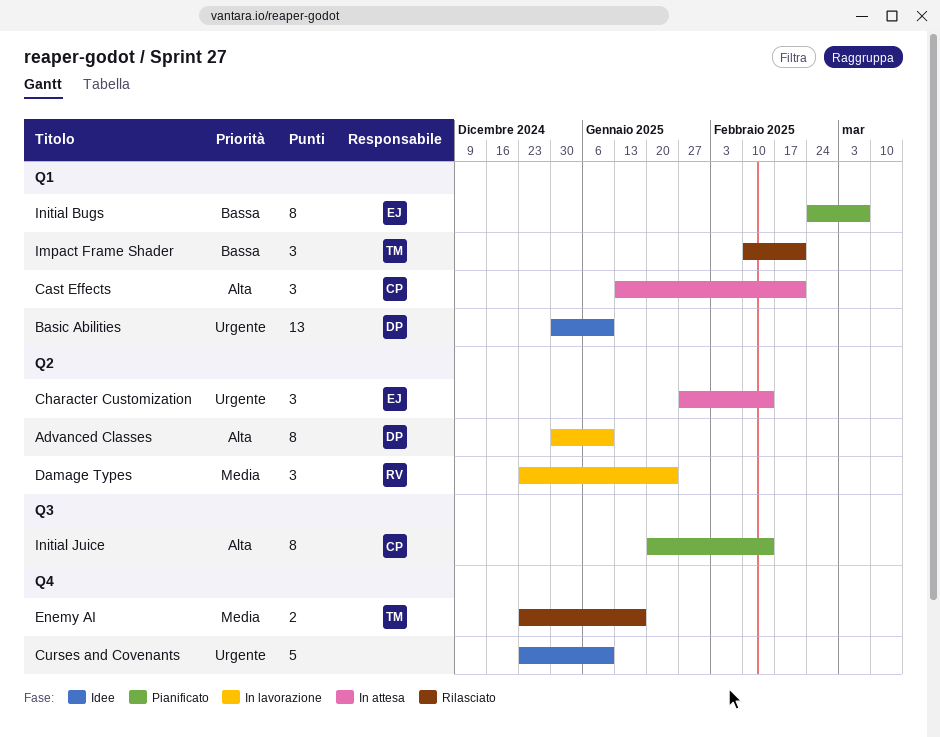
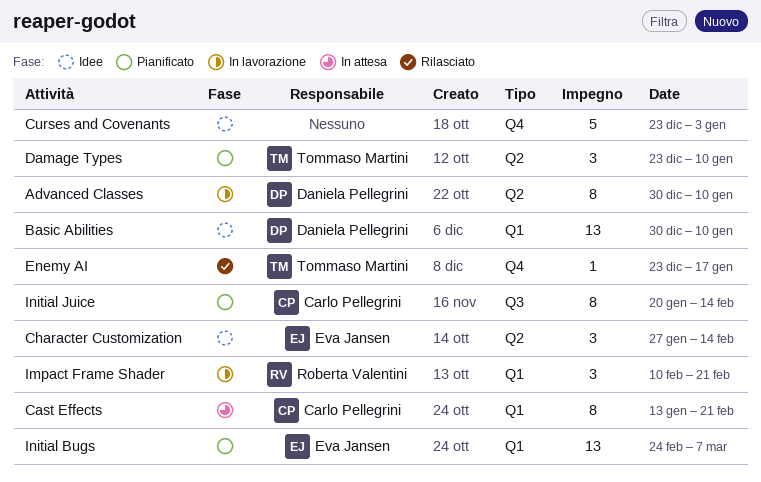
Cast Effects, estimate: 3 -> 8
Character Customization, status: In attesa -> Idee
Curses and Covenants, due: Jan 10 -> Jan 3
Damage Types, status: In lavorazione -> Pianificato
Damage Types, owner: Roberta Valentini -> Tommaso Martini
Damage Types, due: Jan 24 -> Jan 10
Enemy AI, estimate: 2 -> 1
Impact Frame Shader, status: Rilasciato -> In lavorazione
Impact Frame Shader, owner: Tommaso Martini -> Roberta Valentini
Initial Bugs, estimate: 8 -> 13

